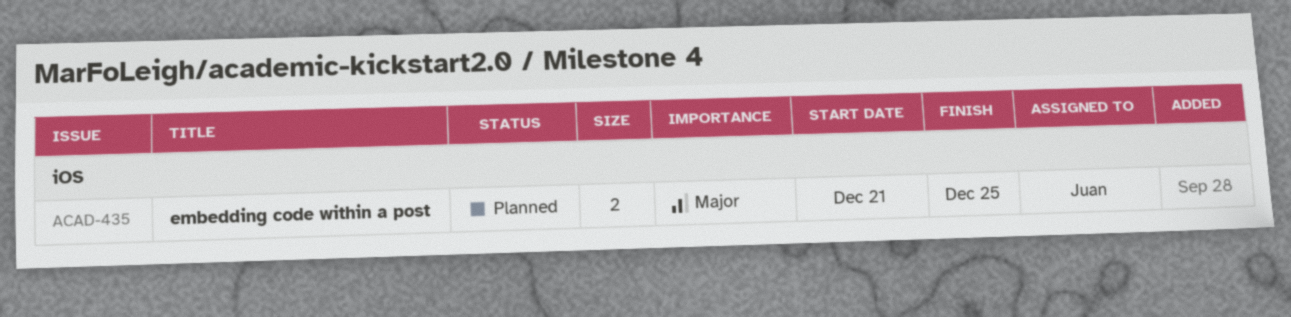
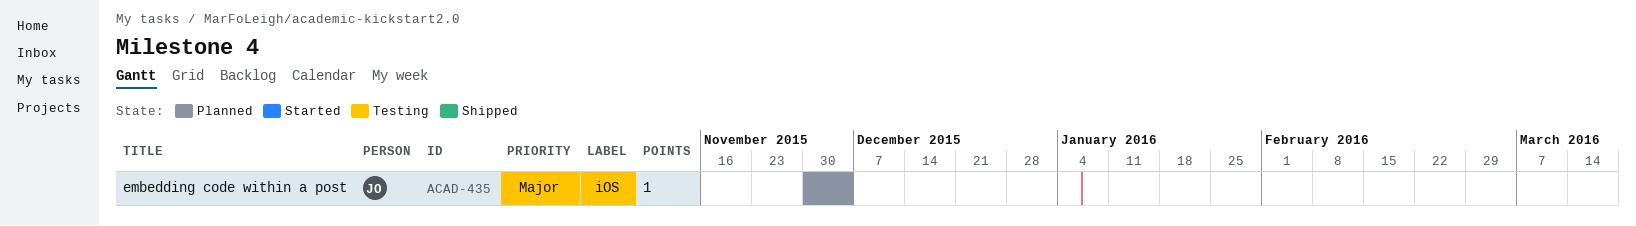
ACAD-435, estimate: 2 -> 1
ACAD-435, start: Dec 21 -> Nov 30
ACAD-435, due: Dec 25 -> Dec 4

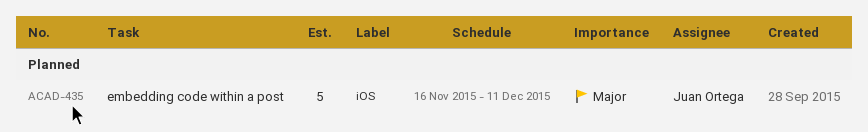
ACAD-435, estimate: 1 -> 5
ACAD-435, start: Nov 30 -> Nov 16
ACAD-435, due: Dec 4 -> Dec 11

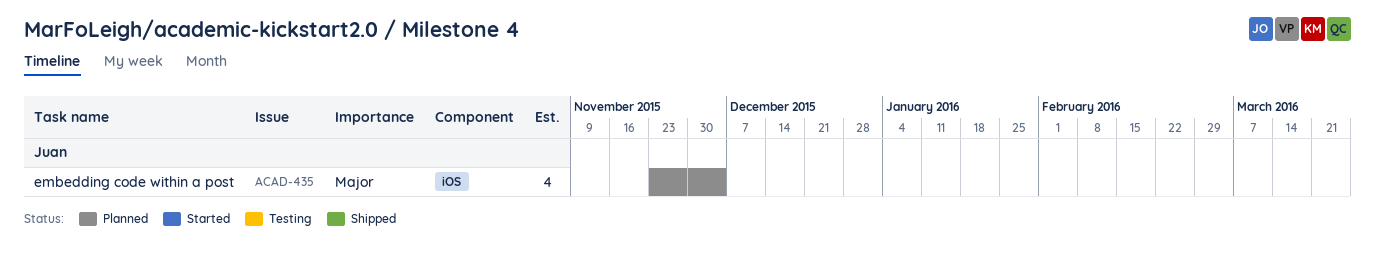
ACAD-435, estimate: 5 -> 4
ACAD-435, start: Nov 16 -> Nov 23
ACAD-435, due: Dec 11 -> Dec 4

